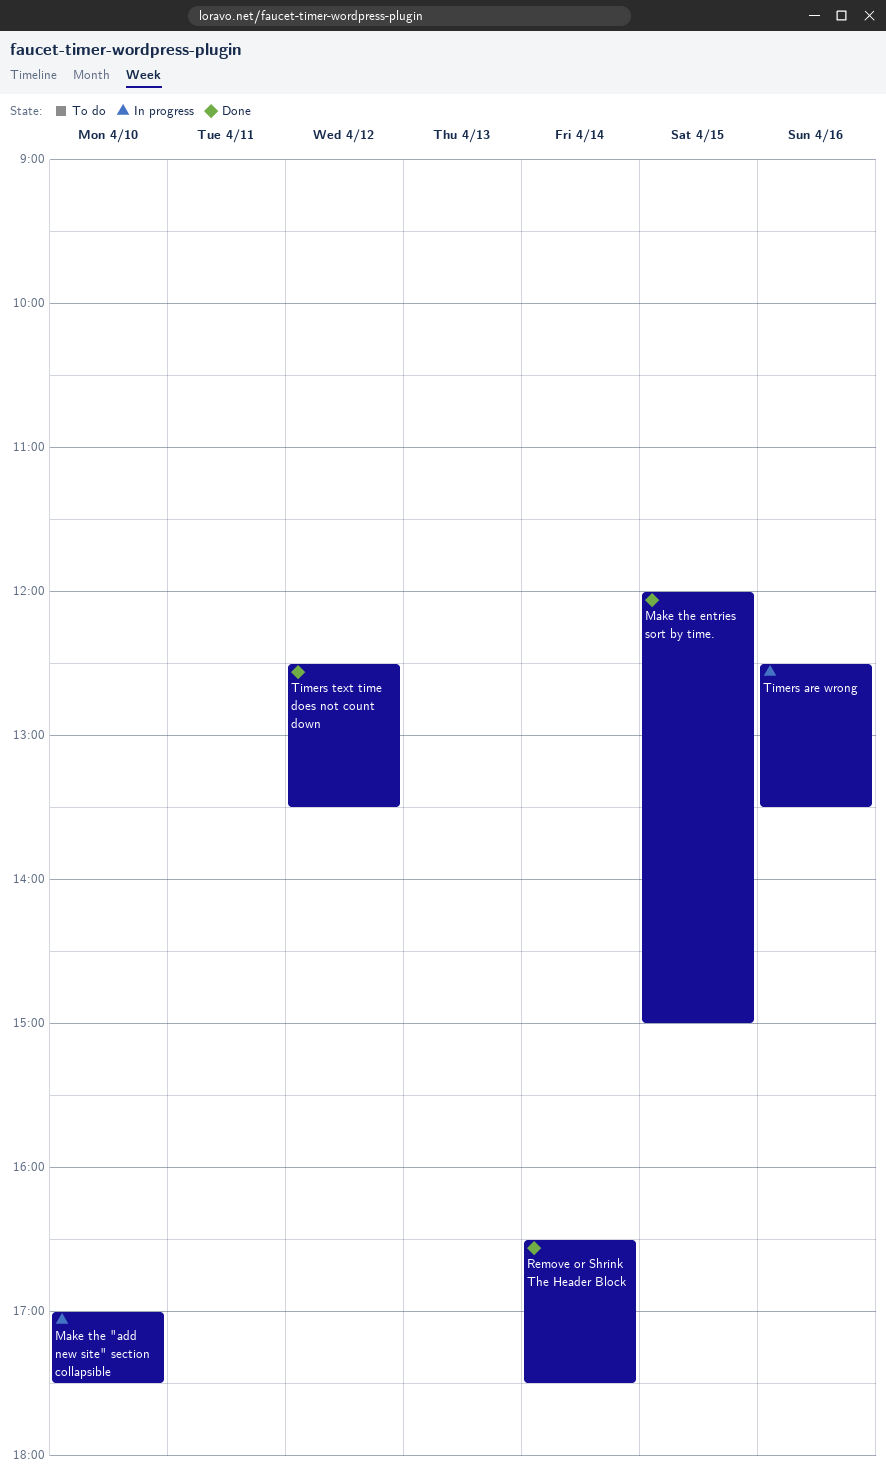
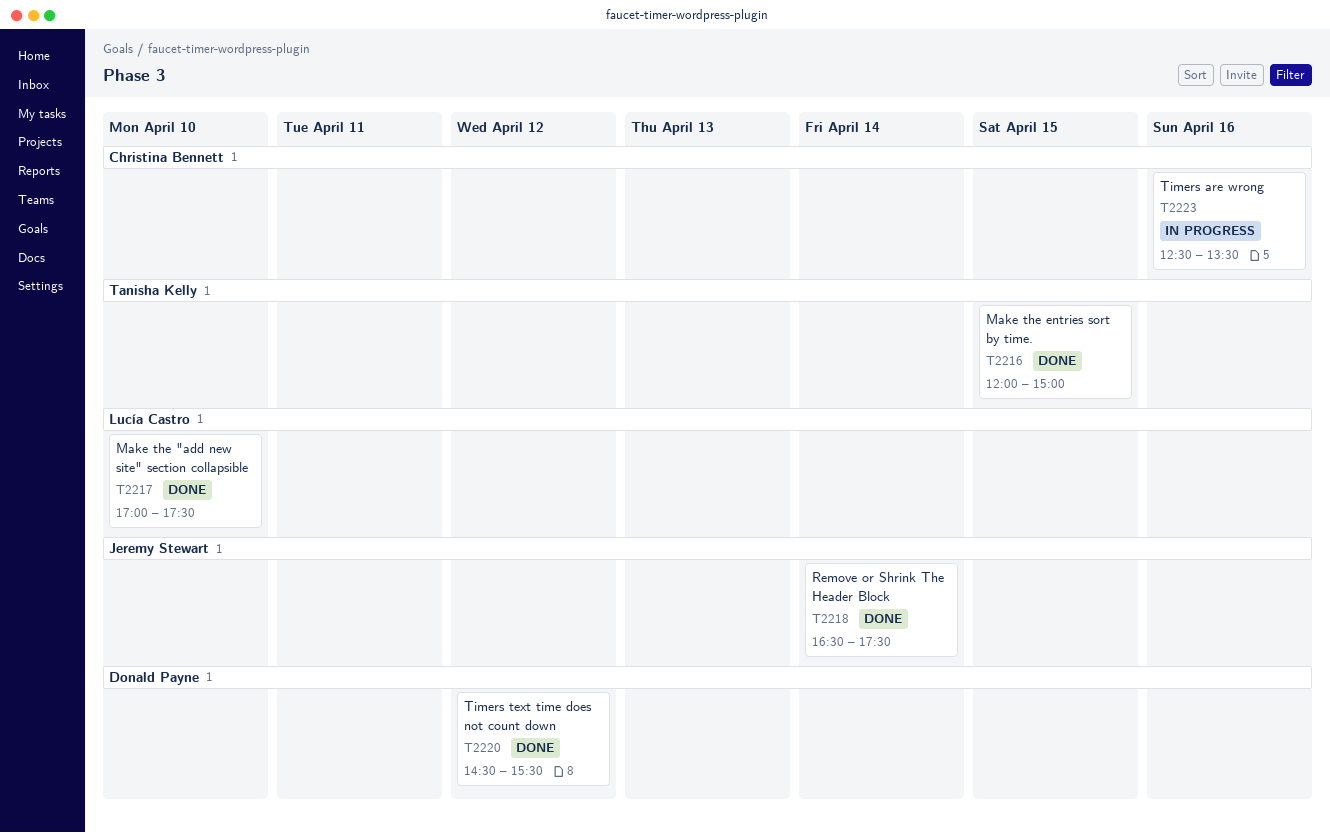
Make the "add new site" section collapsible, status: In progress -> Done
Timers text time does not count down, begins: 12:30 -> 14:30
Timers text time does not count down, ends: 13:30 -> 15:30

